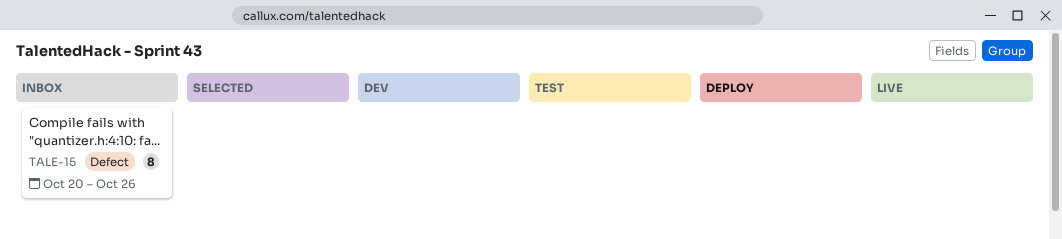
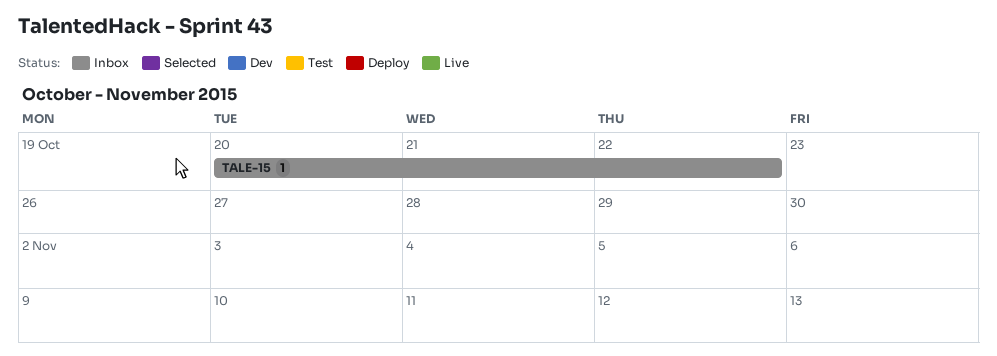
TALE-15, estimate: 8 -> 1
TALE-15, due: Oct 26 -> Oct 22

